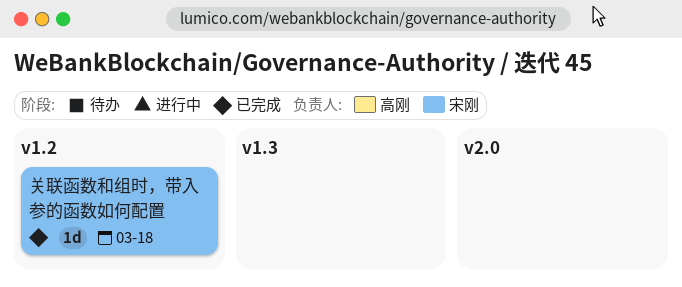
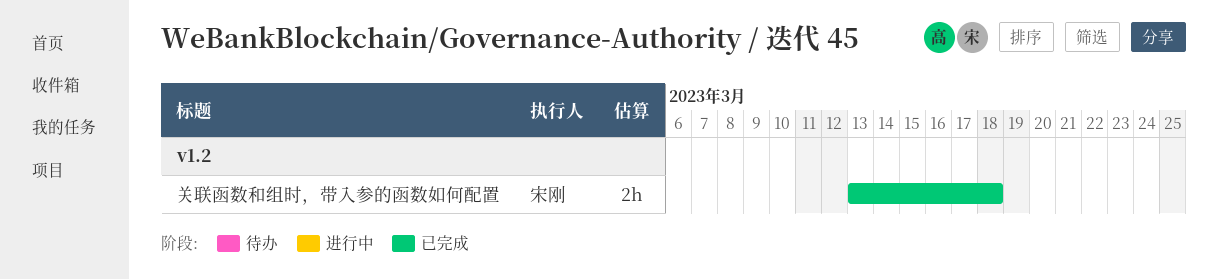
关联函数和组时，带入参的函数如何配置, estimate: 1d -> 2h

